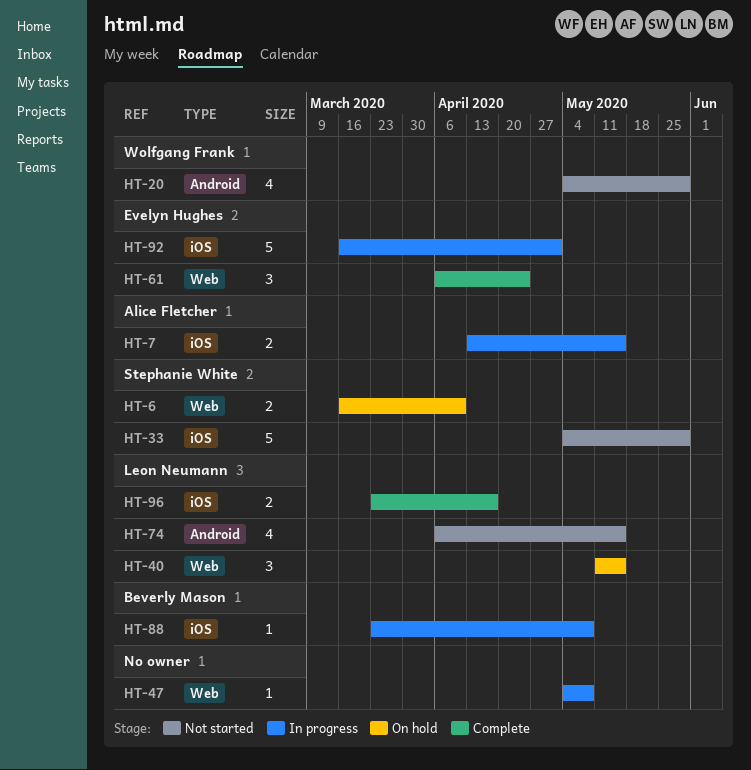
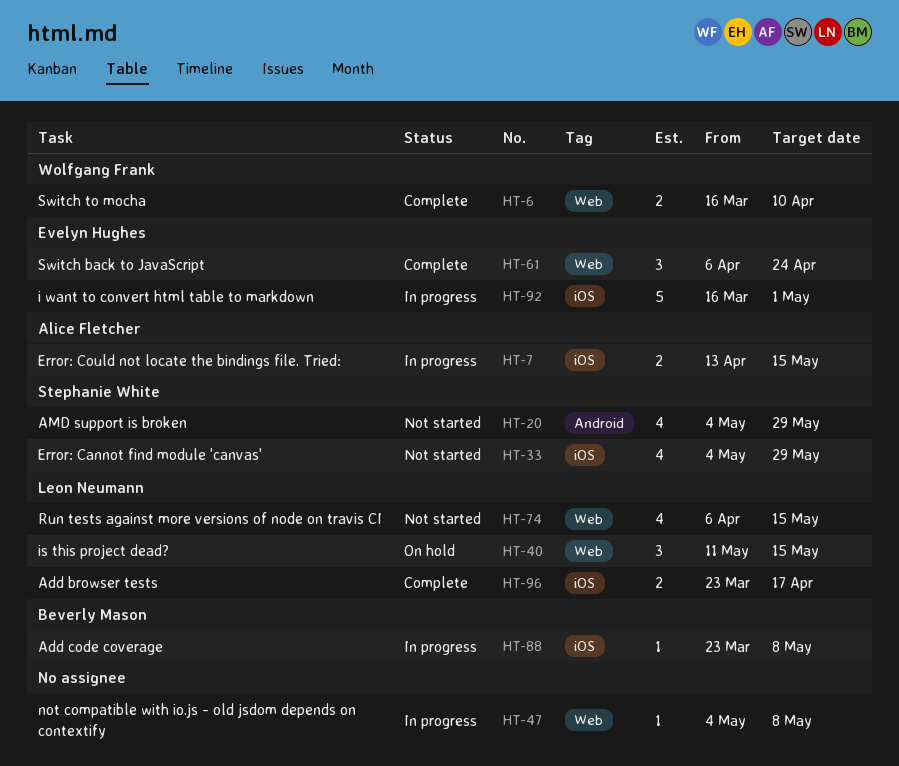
HT-6, status: On hold -> Complete
HT-6, owner: Stephanie White -> Wolfgang Frank
HT-20, owner: Wolfgang Frank -> Stephanie White
HT-33, estimate: 5 -> 4
HT-74, label: Android -> Web

